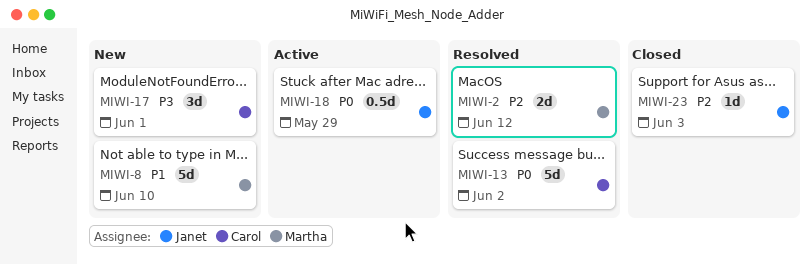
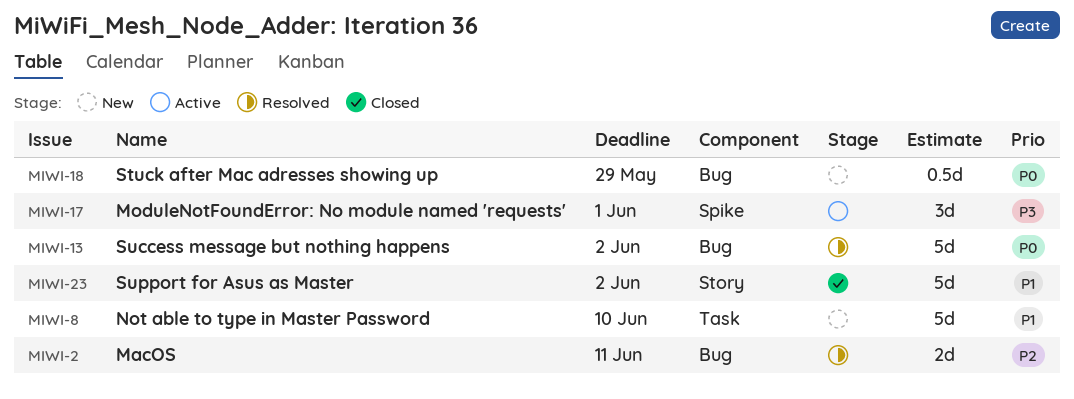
MIWI-2, due: Jun 12 -> Jun 11
MIWI-17, status: New -> Active
MIWI-18, status: Active -> New
MIWI-23, priority: P2 -> P1
MIWI-23, estimate: 1d -> 5d
MIWI-23, due: Jun 3 -> Jun 2

